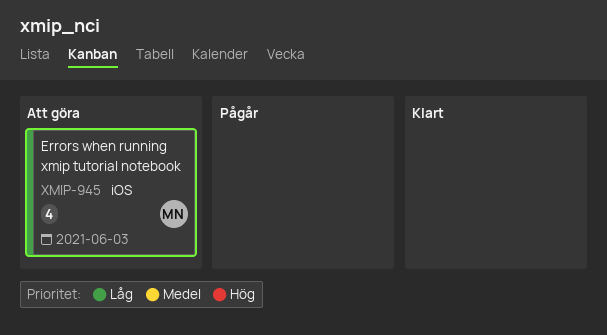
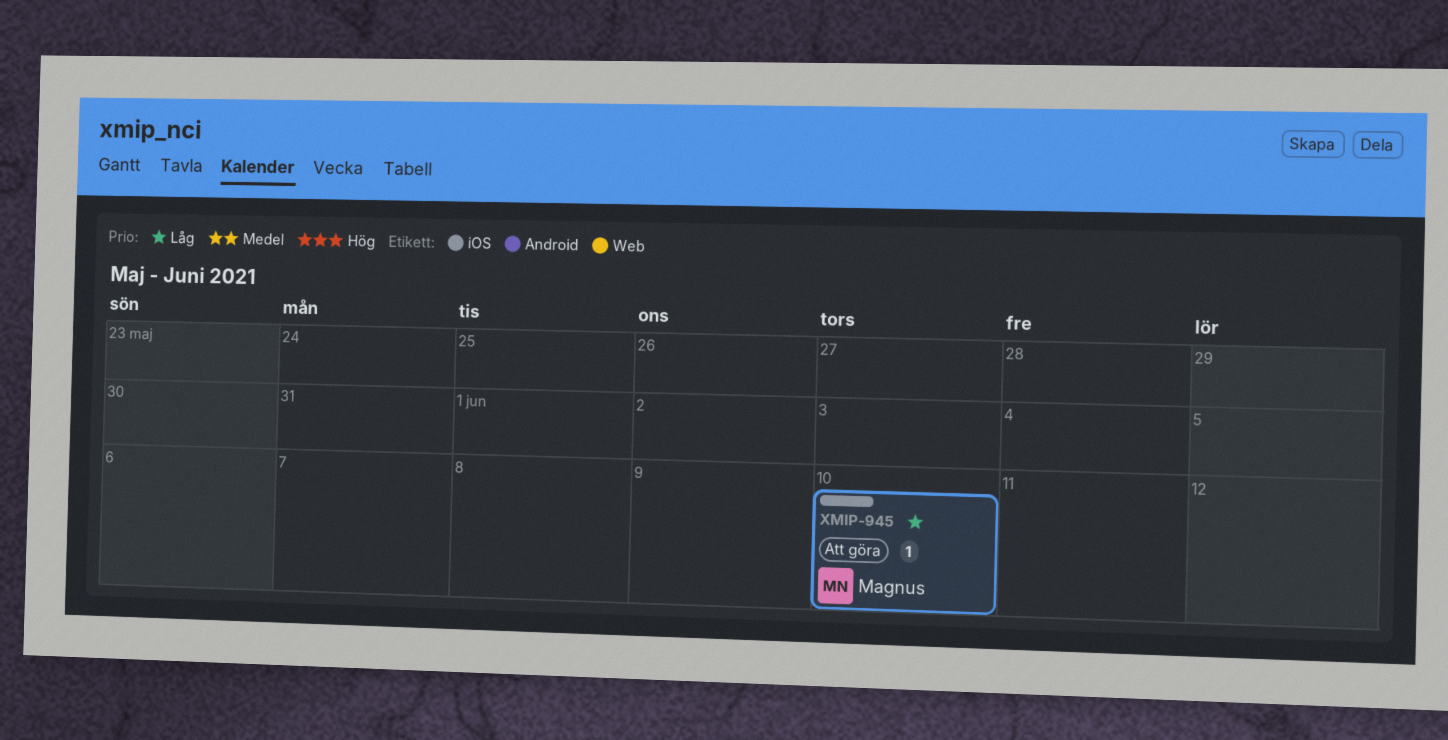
XMIP-945, estimate: 4 -> 1
XMIP-945, due: Jun 3 -> Jun 10

